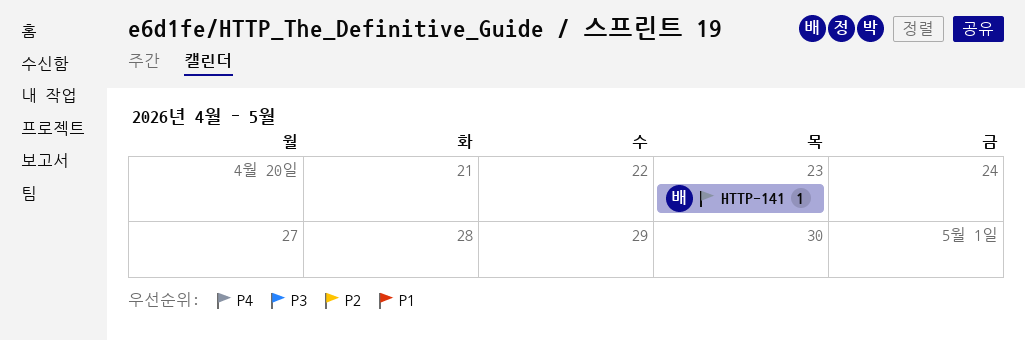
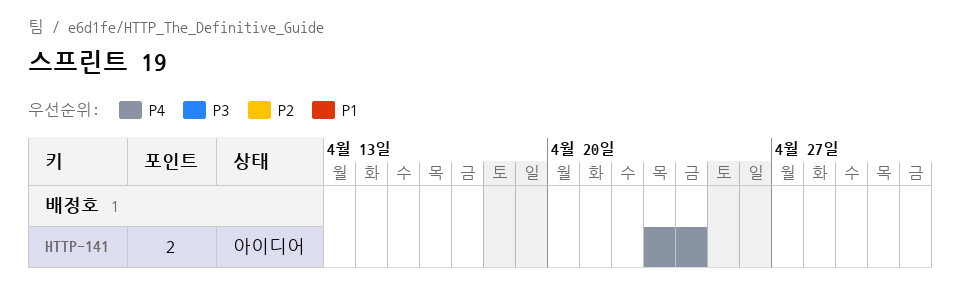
HTTP-141, estimate: 1 -> 2
HTTP-141, due: Apr 23 -> Apr 24

